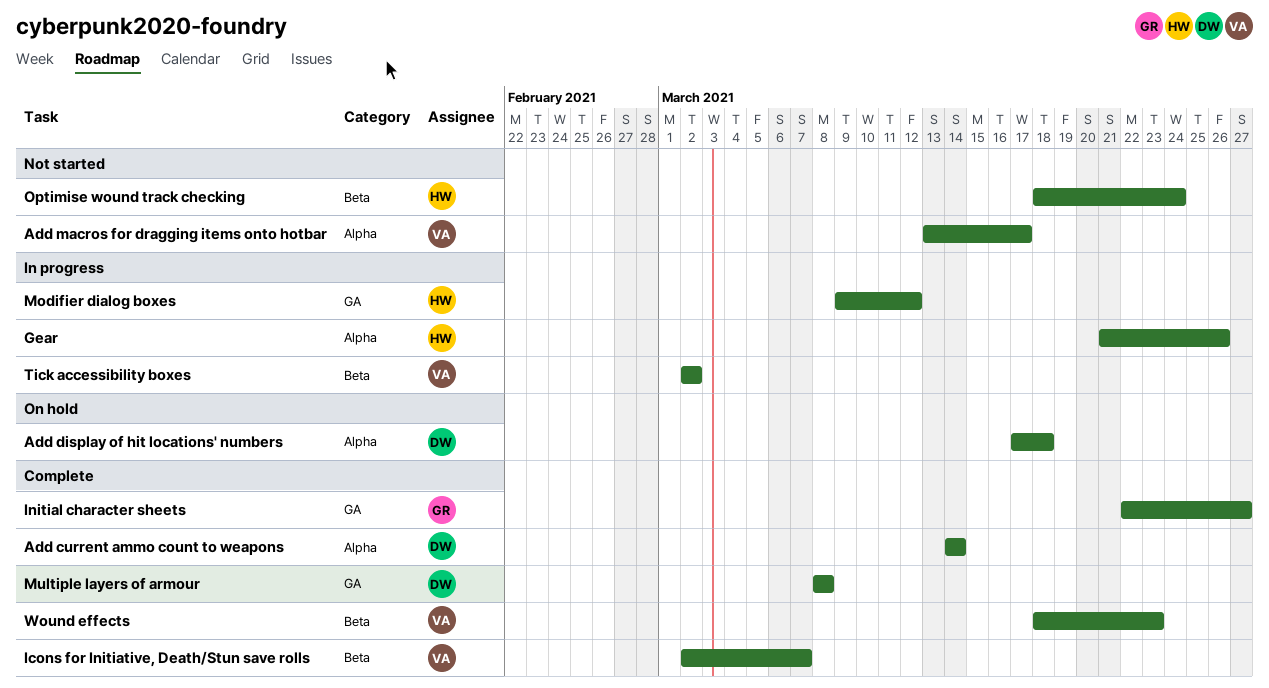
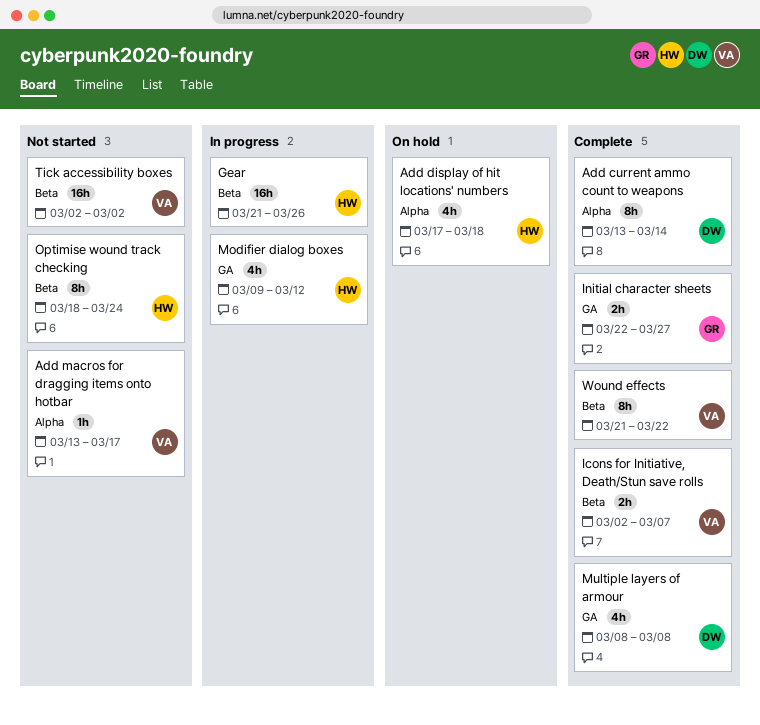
Add current ammo count to weapons, start: Mar 14 -> Mar 13
Add display of hit locations' numbers, owner: DW -> HW
Gear, label: Alpha -> Beta
Tick accessibility boxes, status: In progress -> Not started
Wound effects, start: Mar 18 -> Mar 21
Wound effects, due: Mar 23 -> Mar 22

